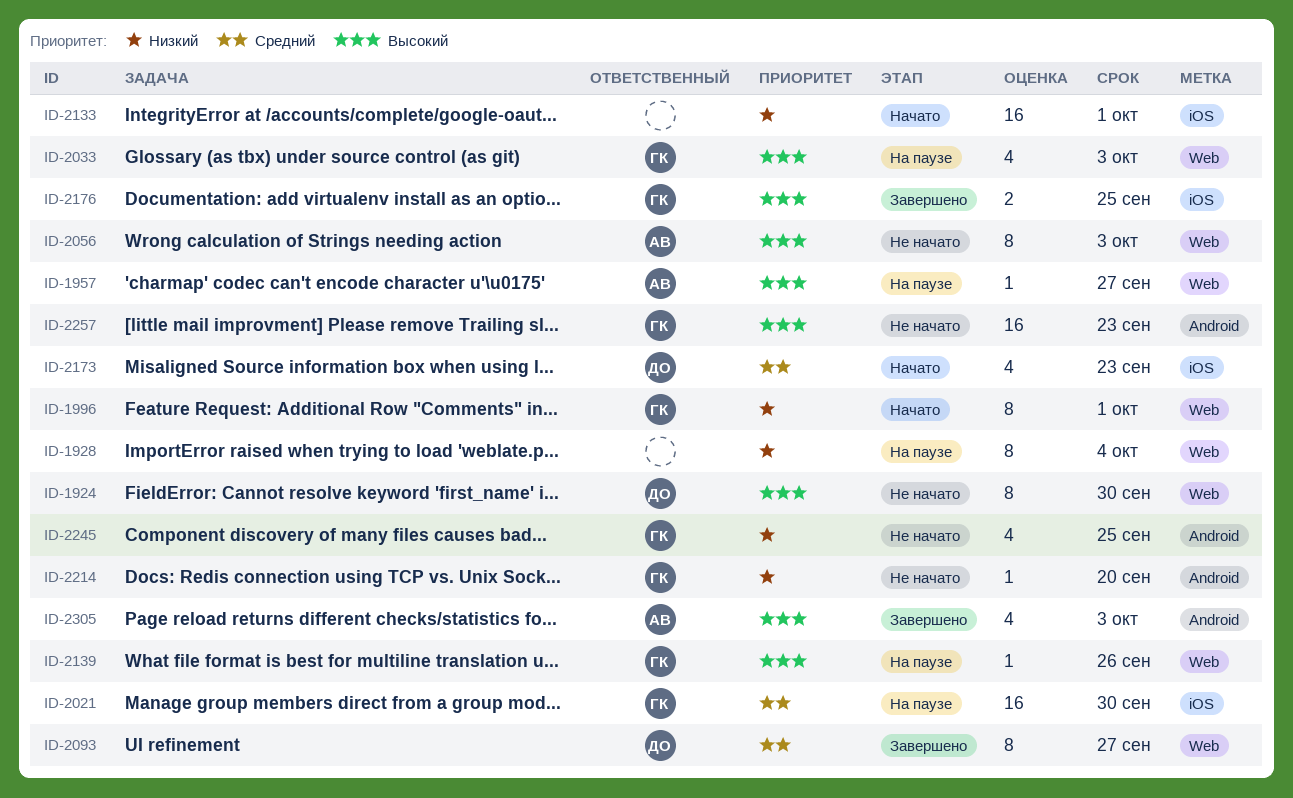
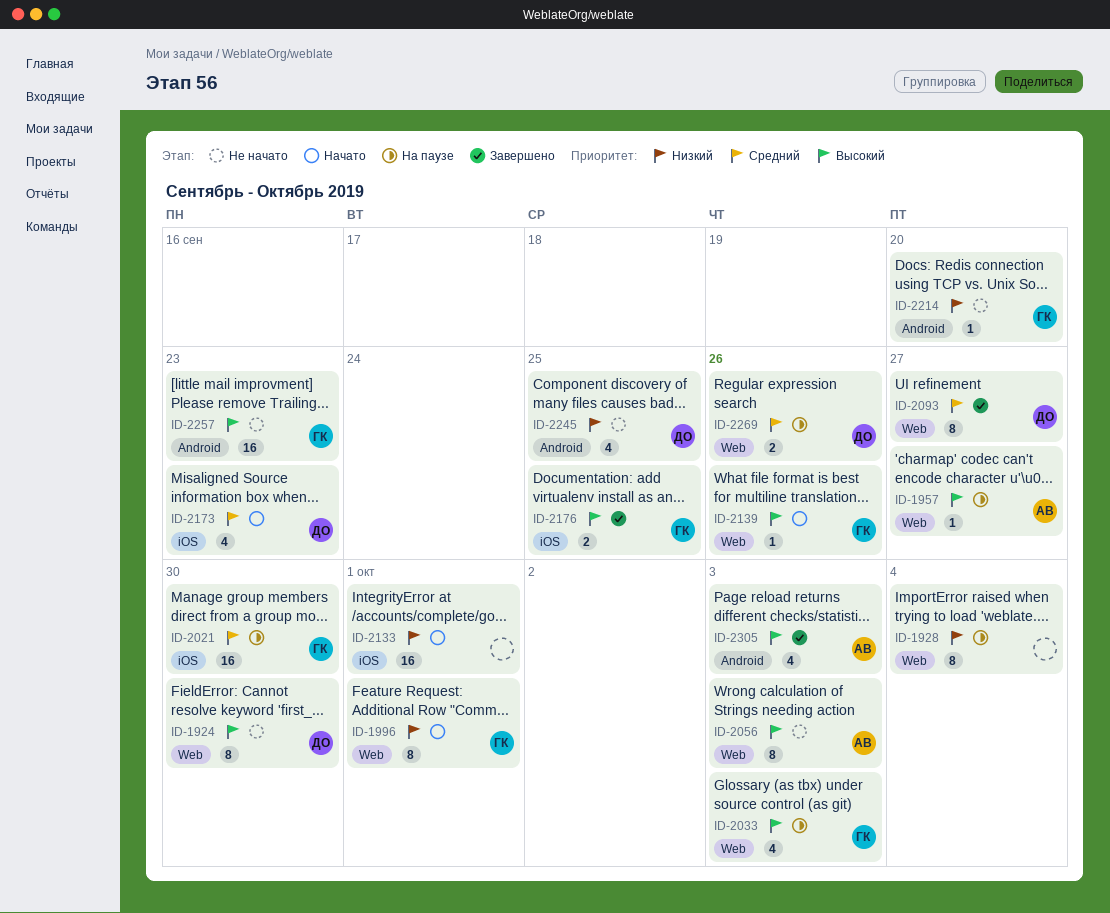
ID-2139, status: На паузе -> Начато
ID-2245, owner: ГК -> ДО
ID-2269: none -> present

